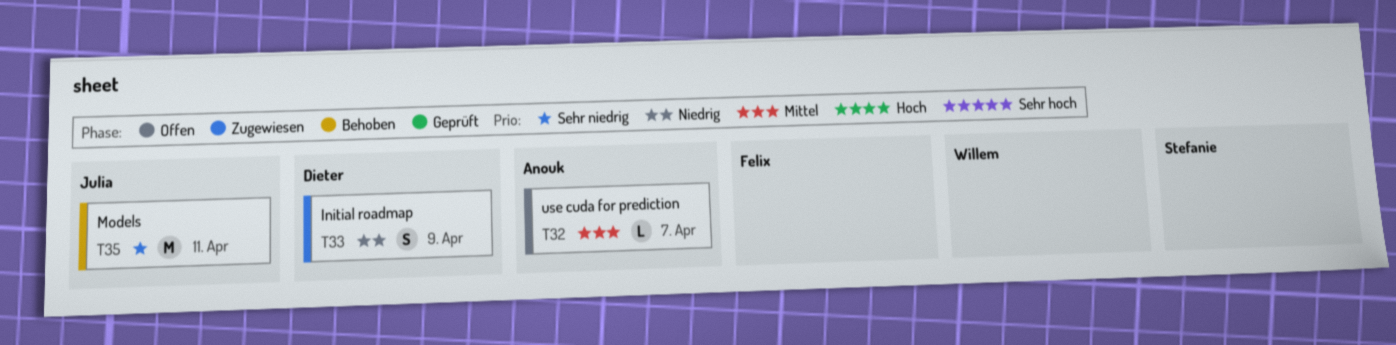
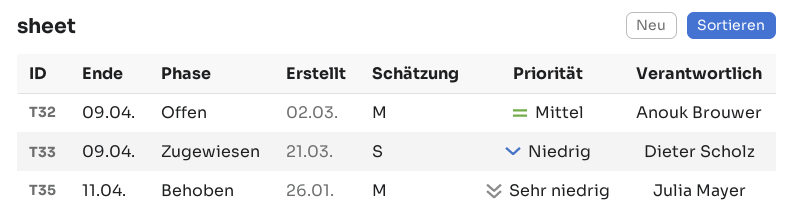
T32, estimate: L -> M
T32, due: Apr 7 -> Apr 9

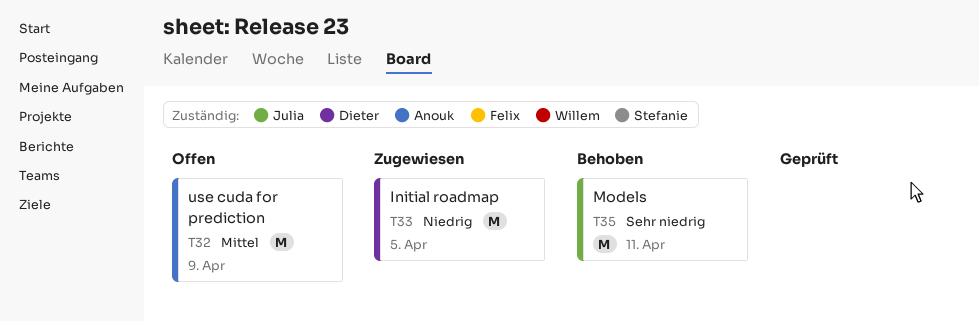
T33, estimate: S -> M
T33, due: Apr 9 -> Apr 5

